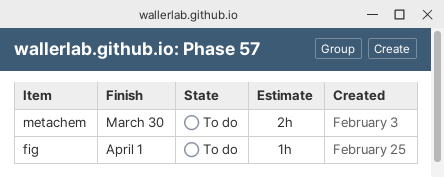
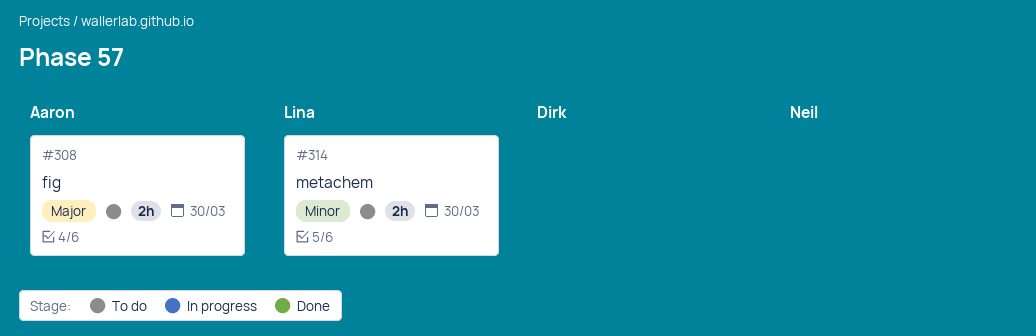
fig, estimate: 1h -> 2h
fig, due: Apr 1 -> Mar 30

